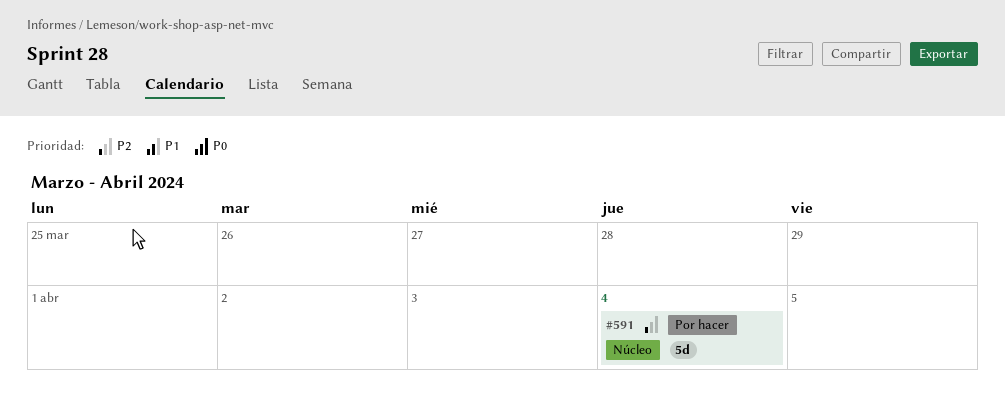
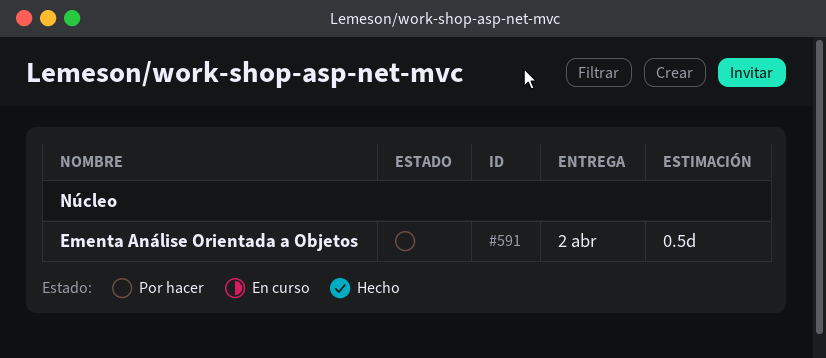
#591, estimate: 5d -> 0.5d
#591, due: Apr 4 -> Apr 2

